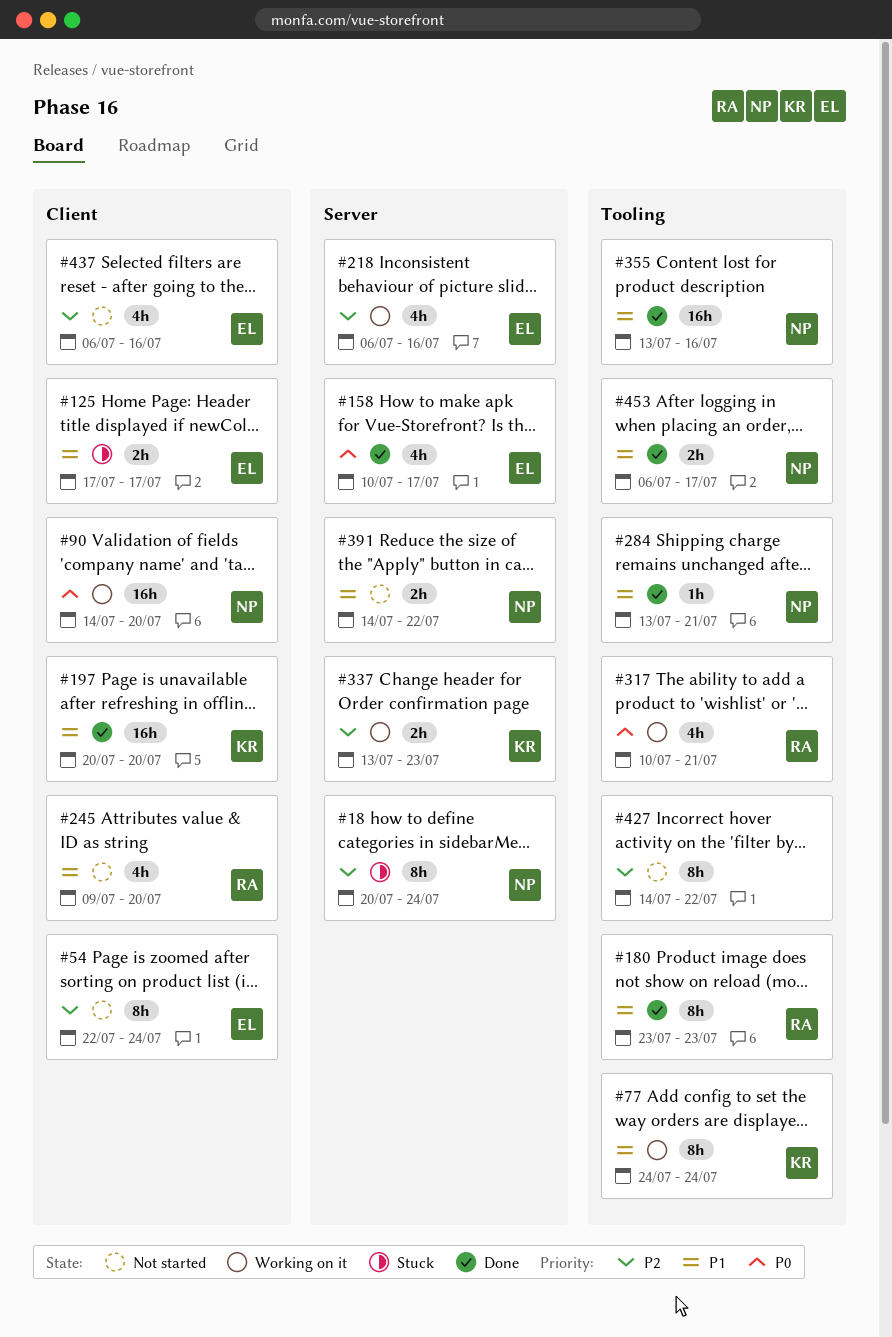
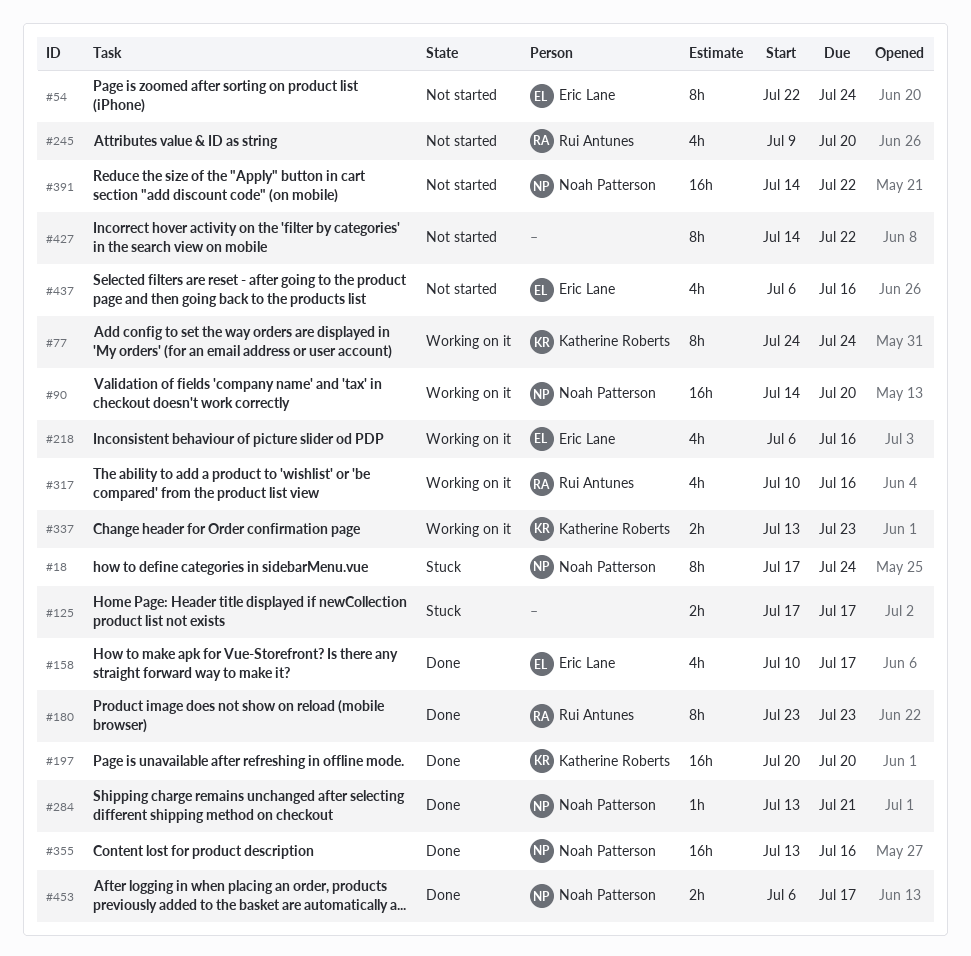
#18, start: Jul 20 -> Jul 17
#125, owner: Eric Lane -> none
#317, due: Jul 21 -> Jul 16
#391, estimate: 2h -> 16h

